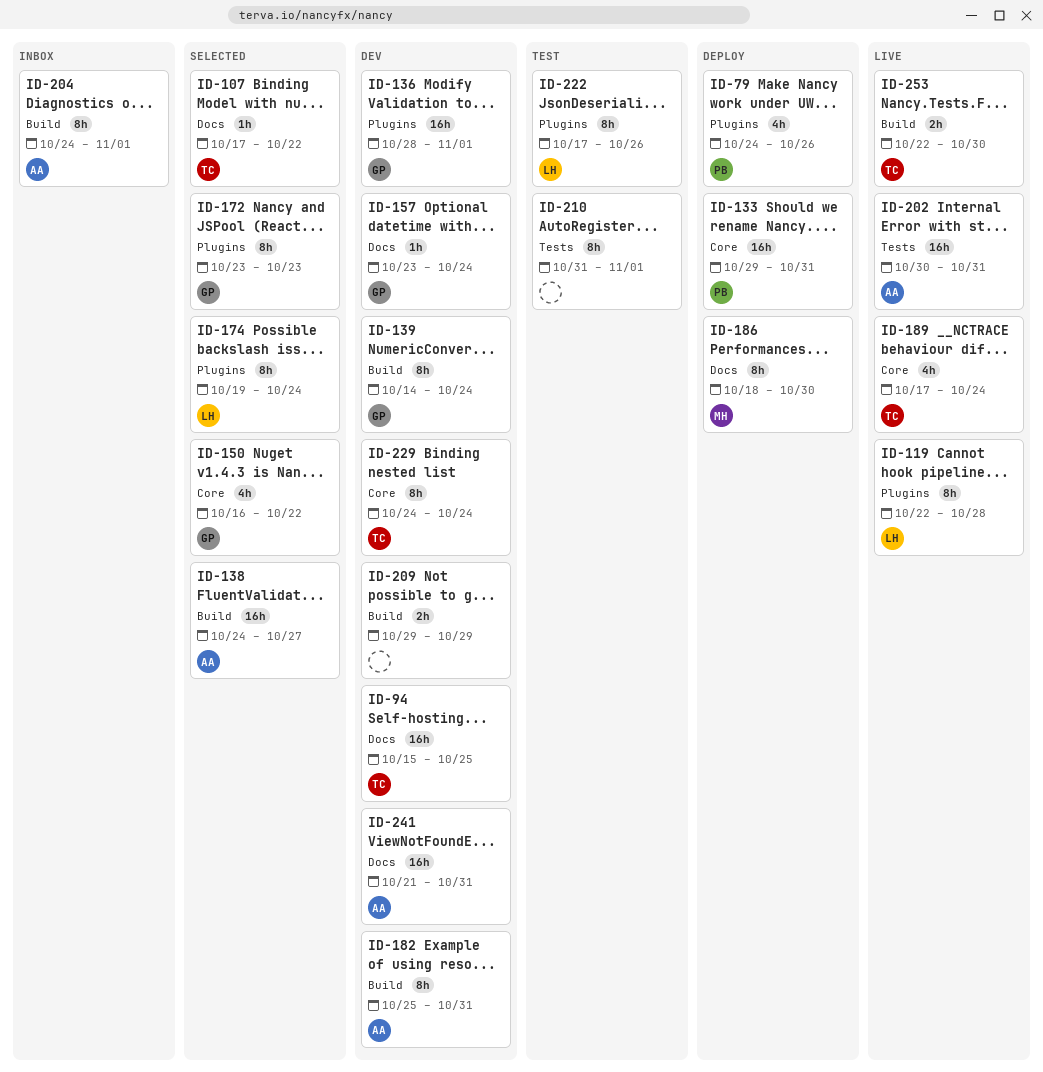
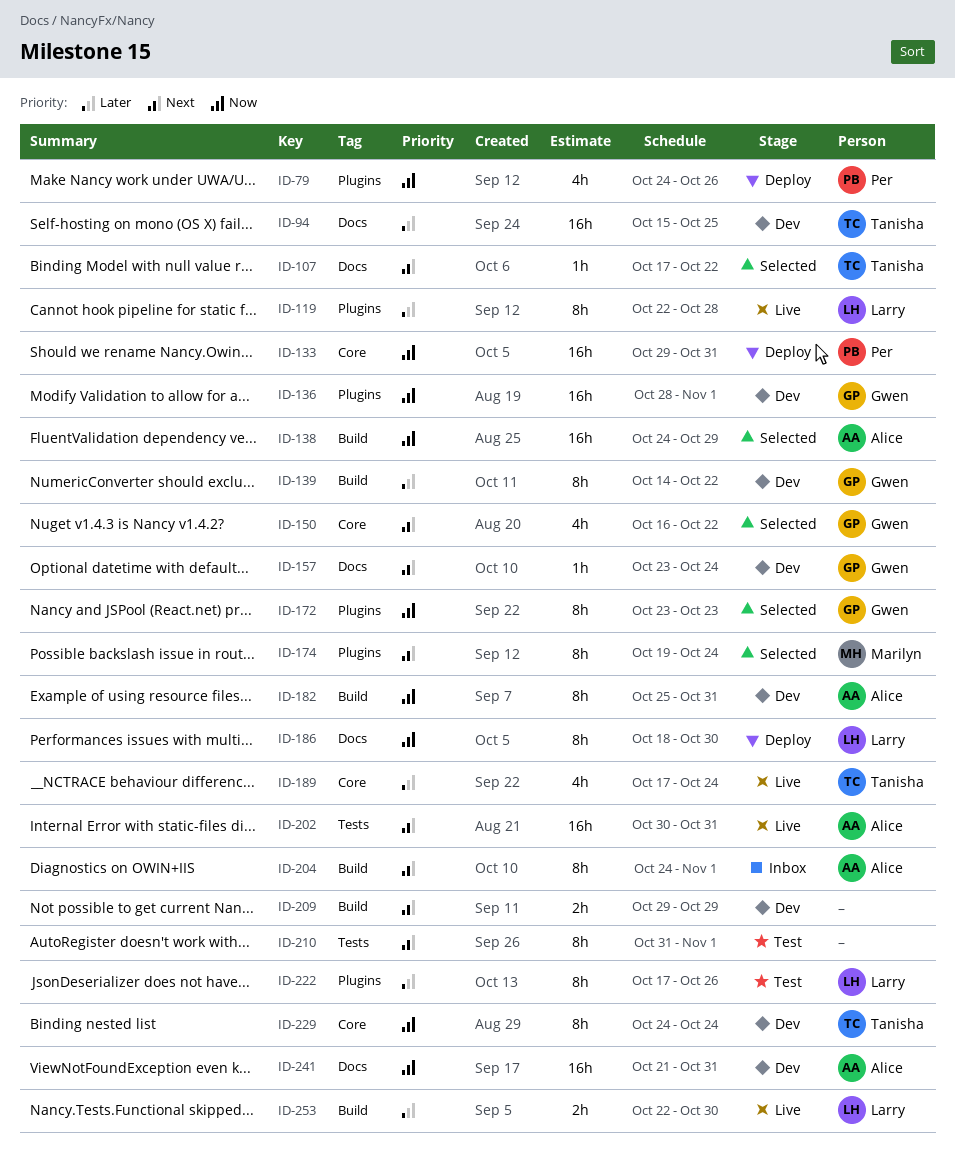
ID-138, due: Oct 27 -> Oct 29
ID-139, due: Oct 24 -> Oct 22
ID-174, owner: Larry -> Marilyn
ID-186, owner: Marilyn -> Larry
ID-253, owner: Tanisha -> Larry

